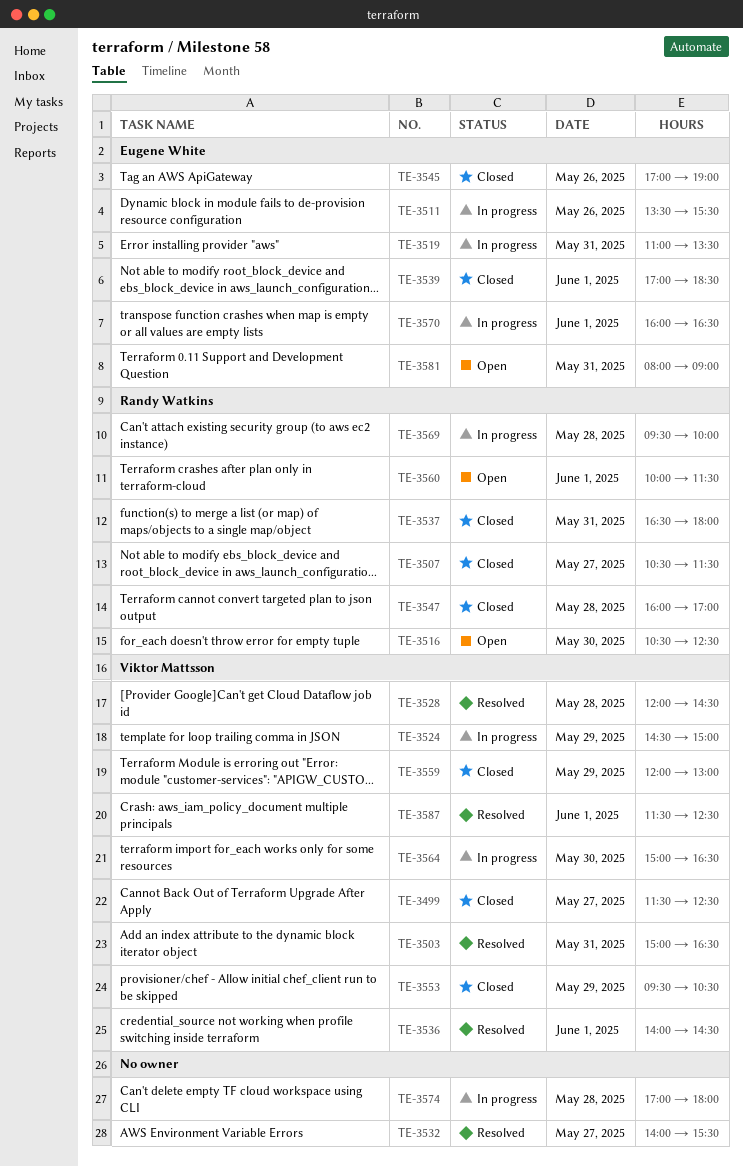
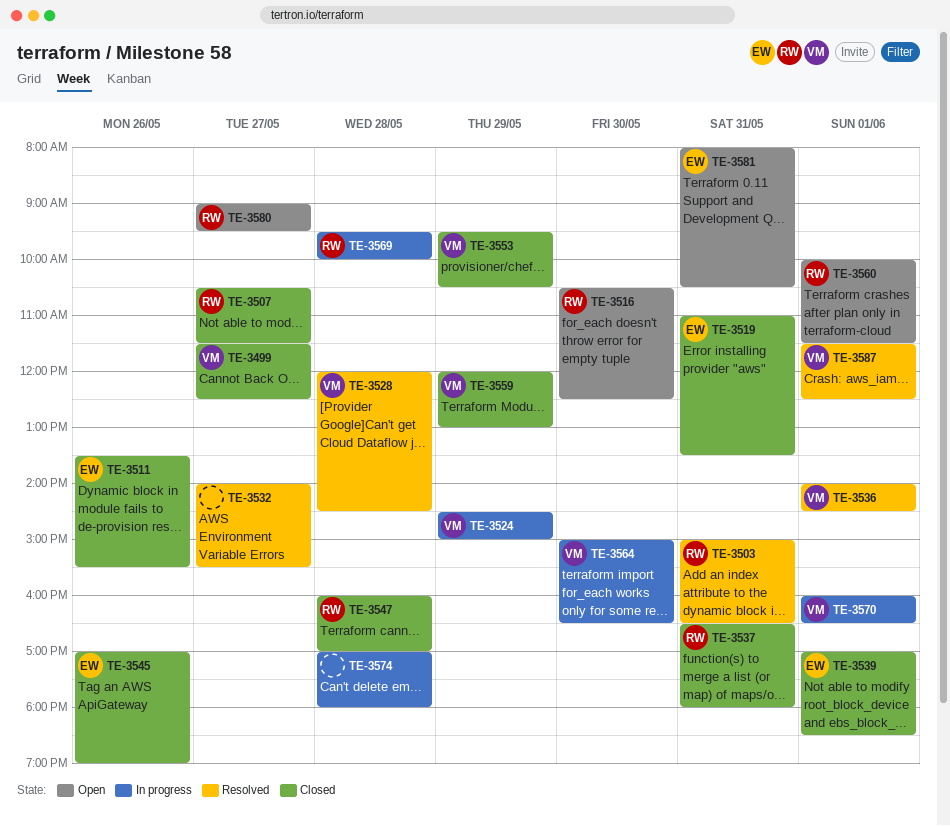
TE-3503, owner: Viktor Mattsson -> Randy Watkins
TE-3511, status: In progress -> Closed
TE-3519, status: In progress -> Closed
TE-3570, owner: Eugene White -> Viktor Mattsson
TE-3580: none -> present
TE-3581, ends: 09:00 -> 10:30

